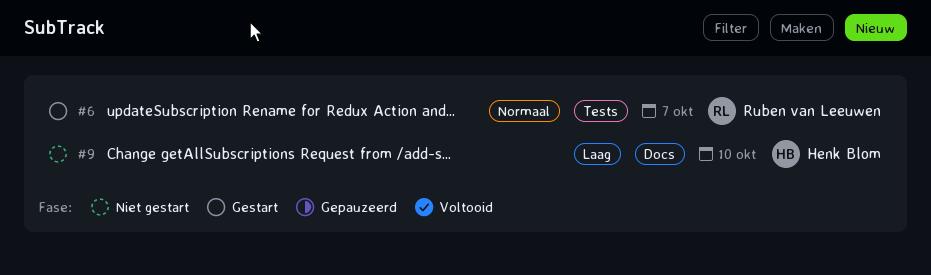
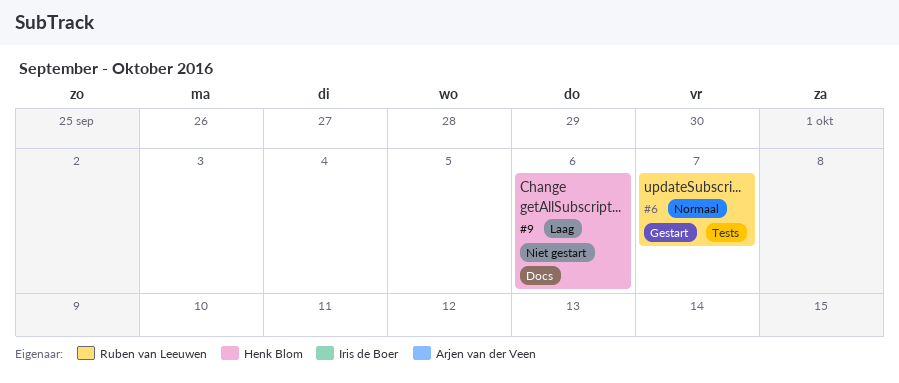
#9, due: Oct 10 -> Oct 6

